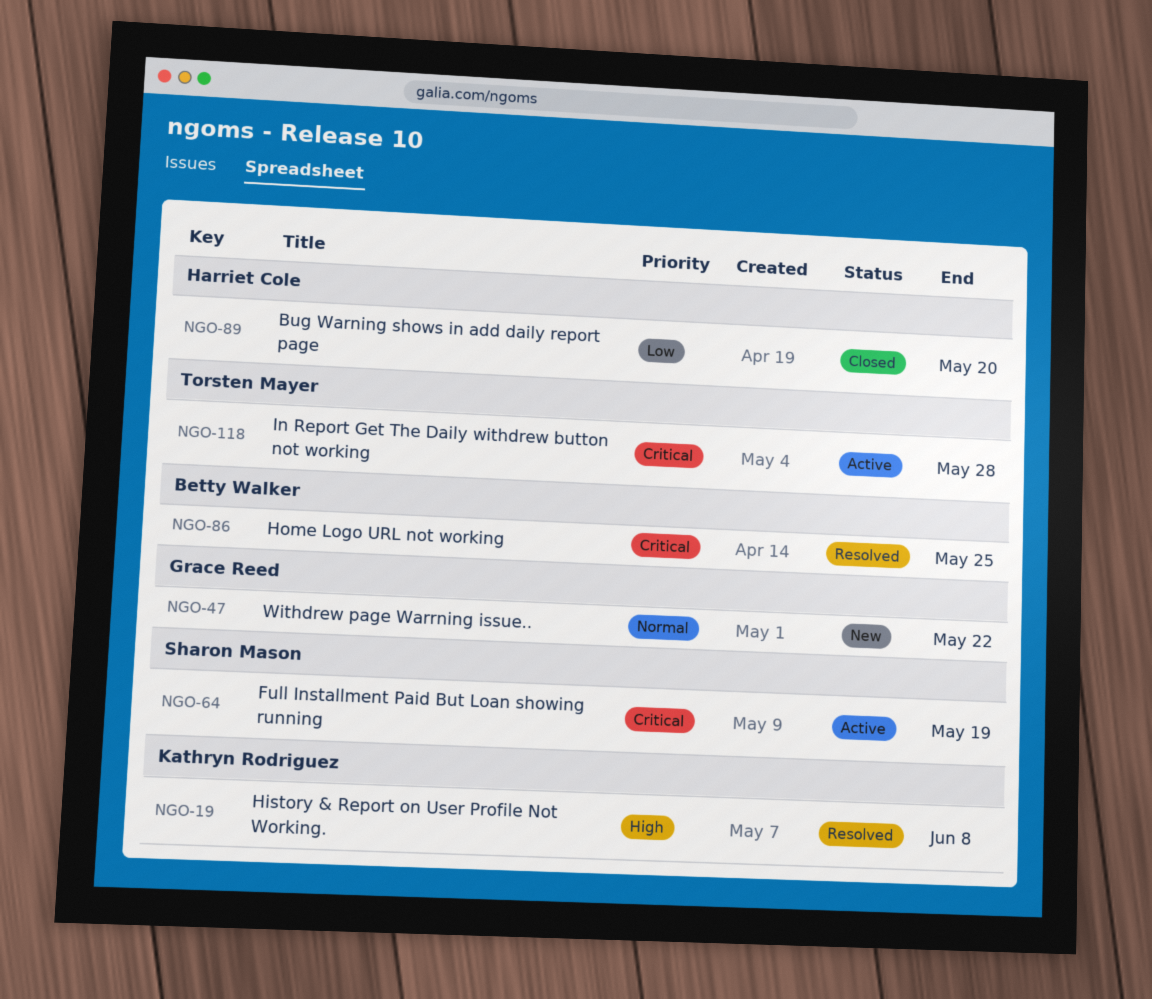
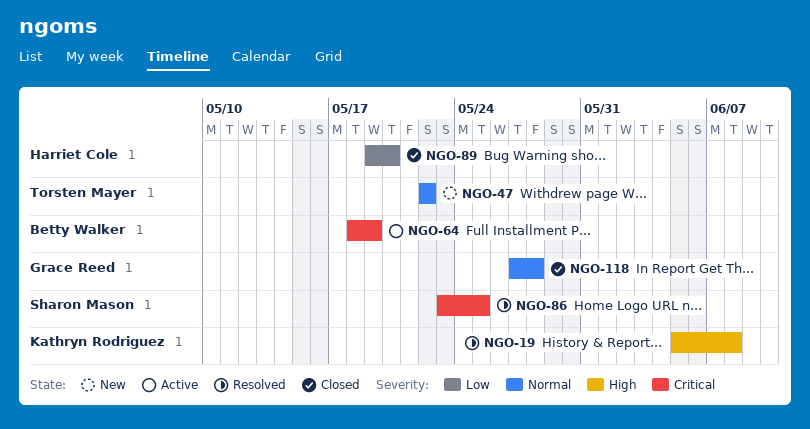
NGO-47, owner: Grace Reed -> Torsten Mayer
NGO-64, owner: Sharon Mason -> Betty Walker
NGO-86, owner: Betty Walker -> Sharon Mason
NGO-118, status: Active -> Closed
NGO-118, owner: Torsten Mayer -> Grace Reed
NGO-118, priority: Critical -> Normal

